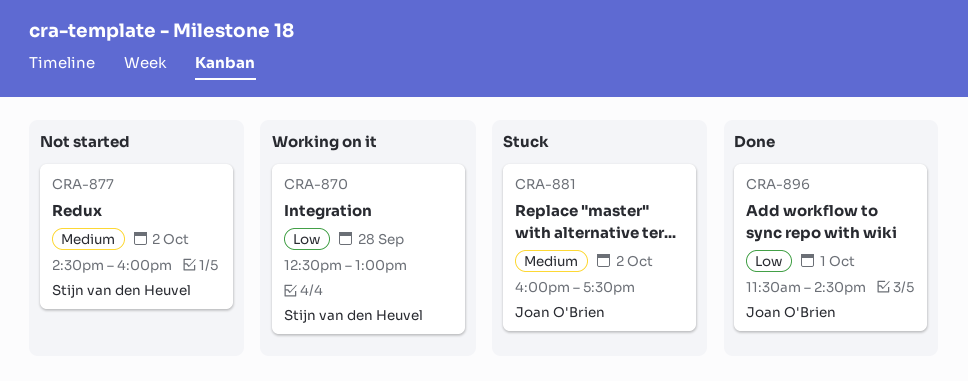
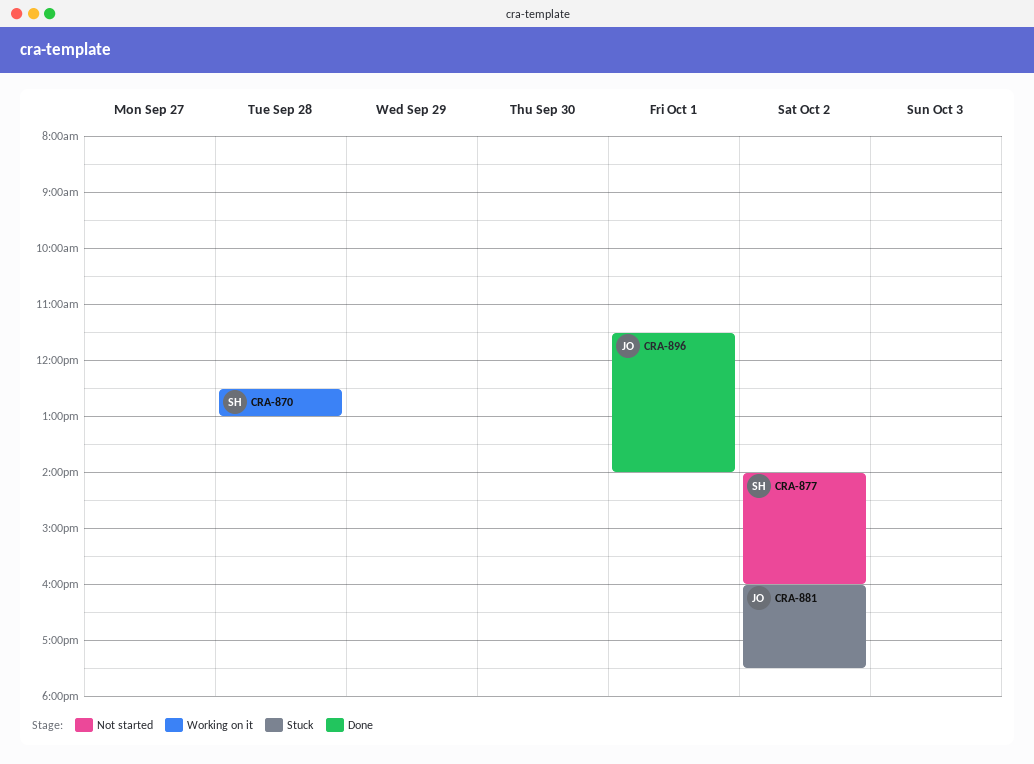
CRA-877, begins: 14:30 -> 14:00
CRA-896, ends: 14:30 -> 14:00

